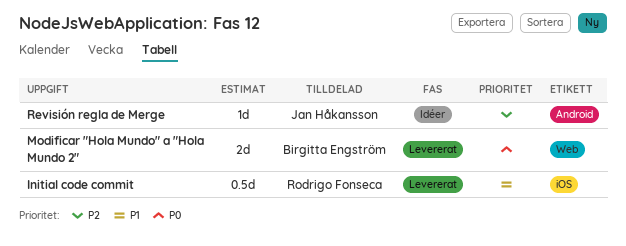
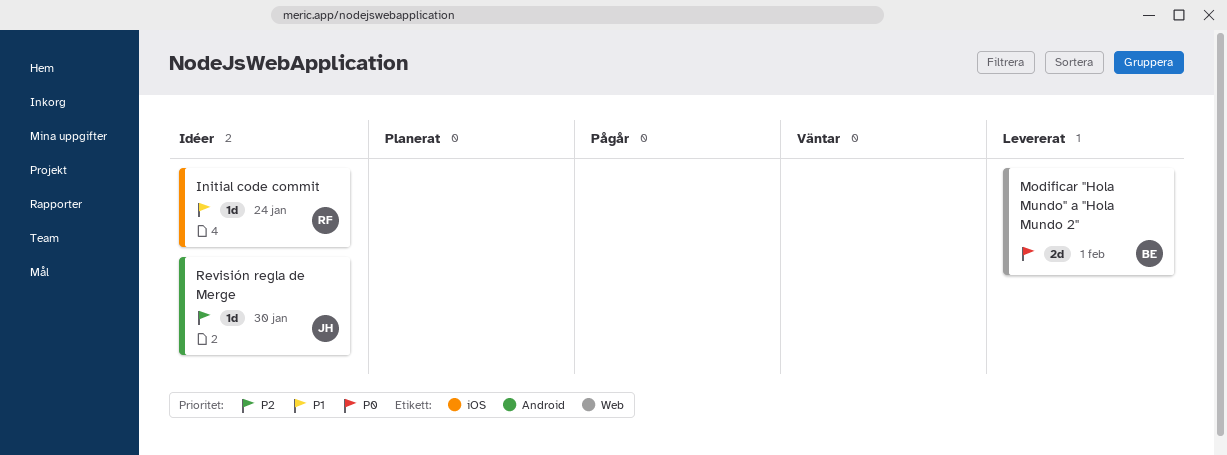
Initial code commit, status: Levererat -> Idéer
Initial code commit, estimate: 0.5d -> 1d

